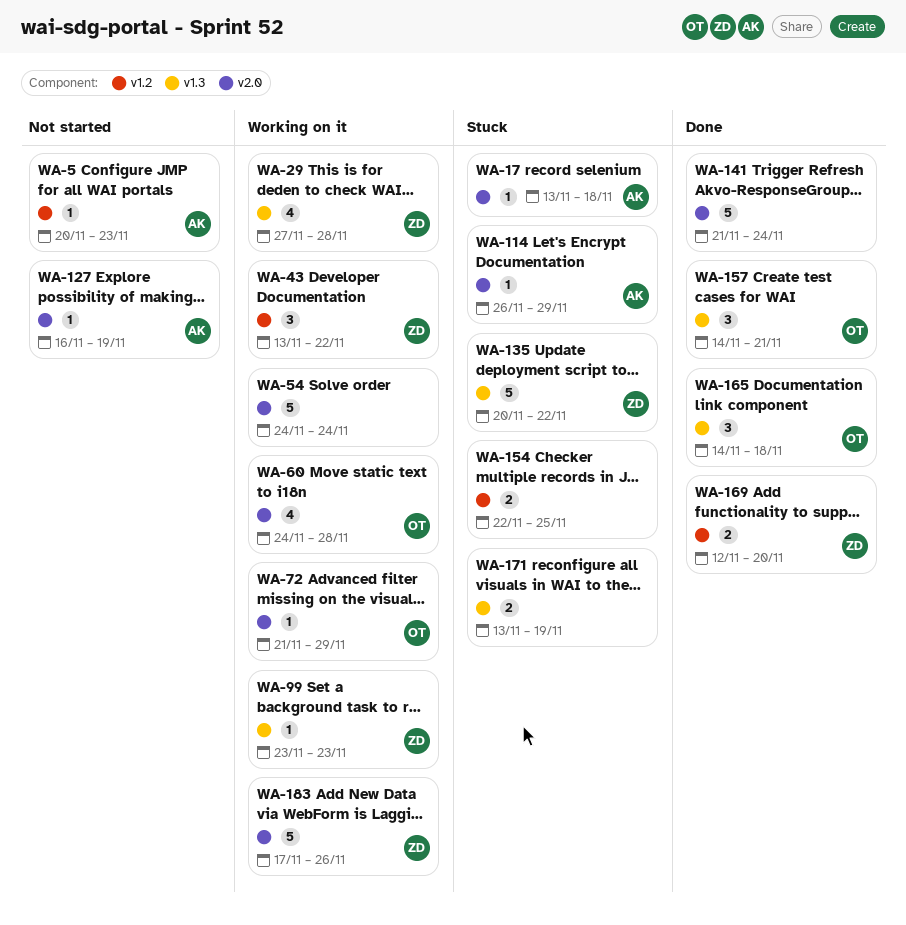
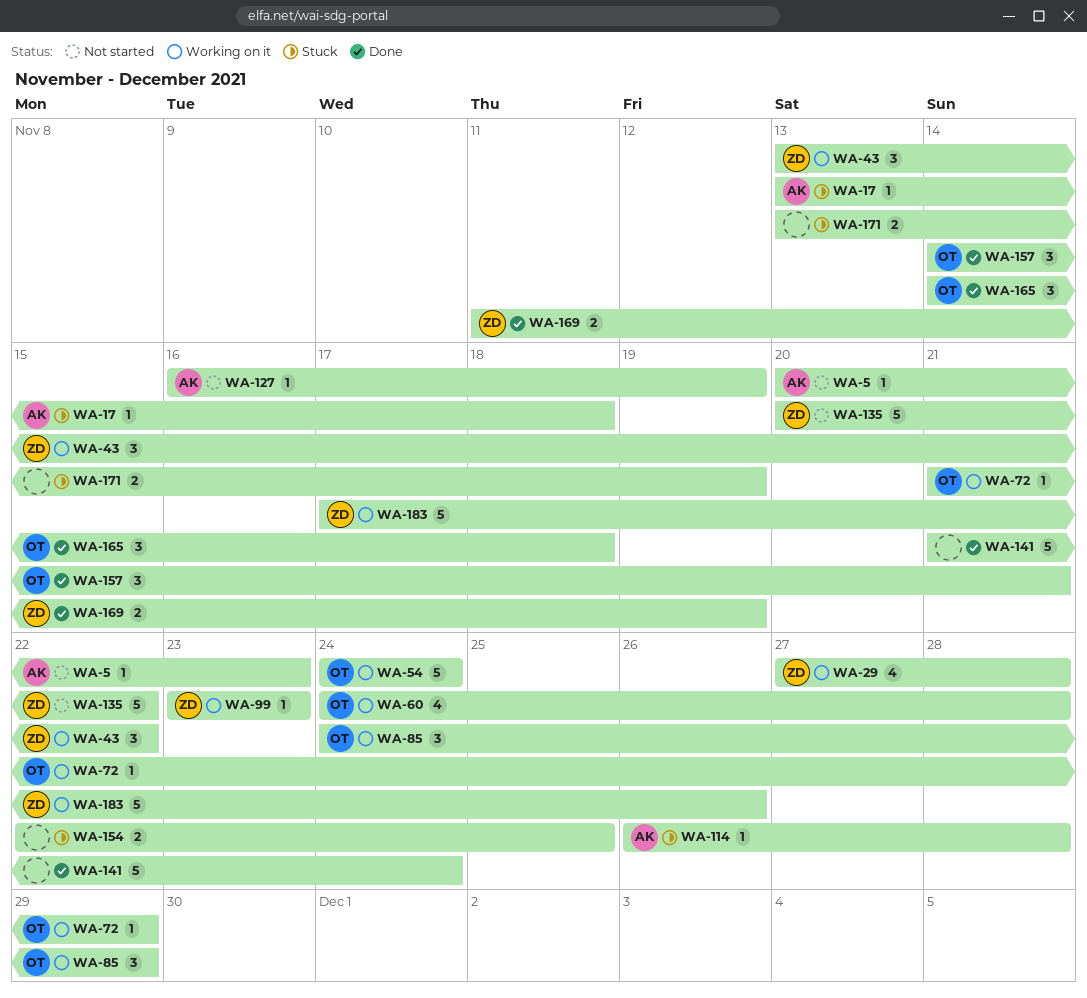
WA-54, owner: none -> OT
WA-85: none -> present
WA-114, due: Nov 29 -> Nov 28
WA-135, status: Stuck -> Not started
WA-169, start: Nov 12 -> Nov 11
WA-169, due: Nov 20 -> Nov 19

